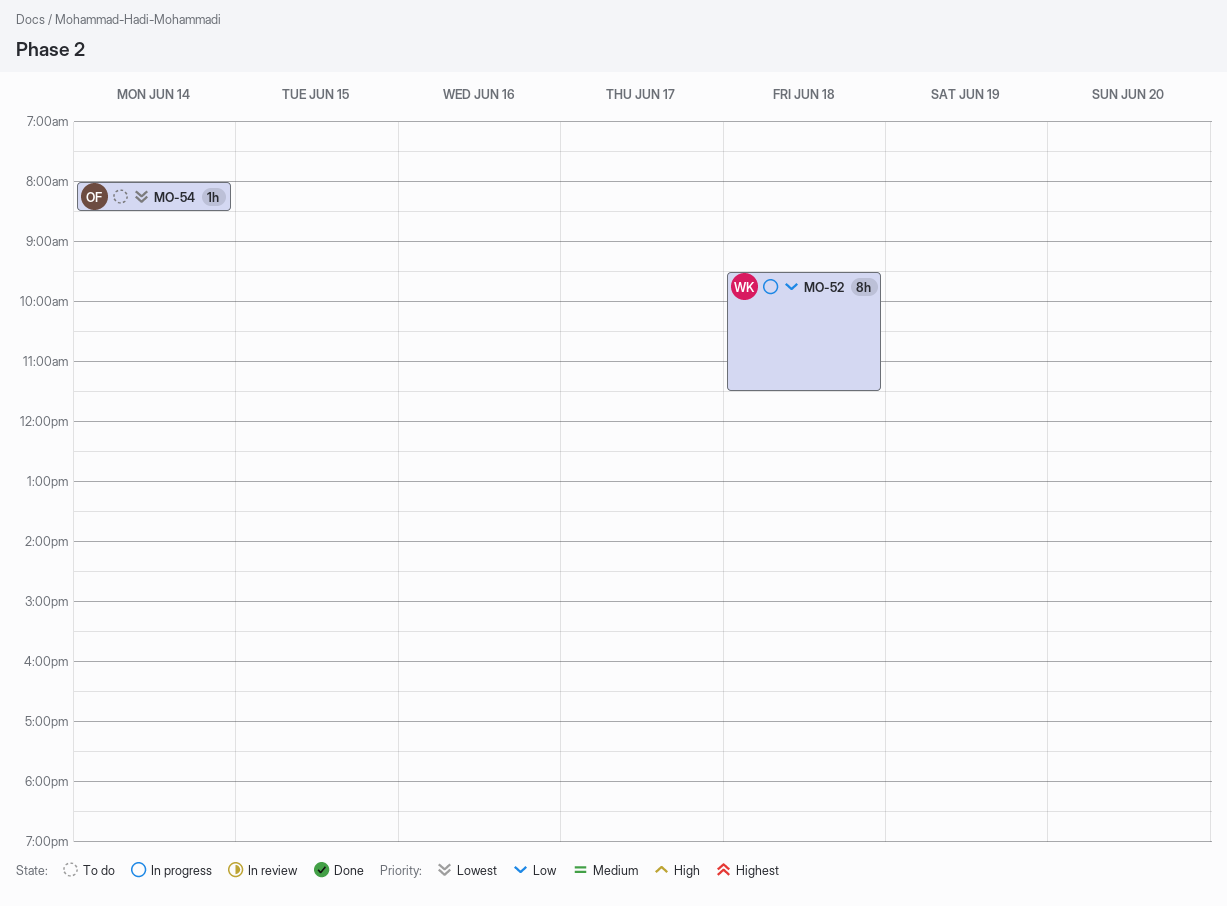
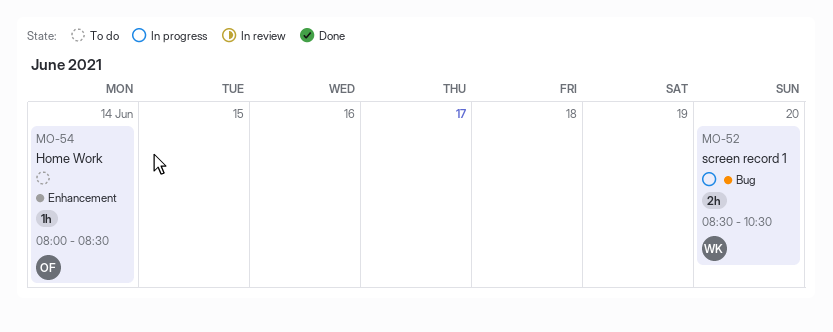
MO-52, estimate: 8h -> 2h
MO-52, day: Jun 18 -> Jun 20
MO-52, begins: 09:30 -> 08:30
MO-52, ends: 11:30 -> 10:30

